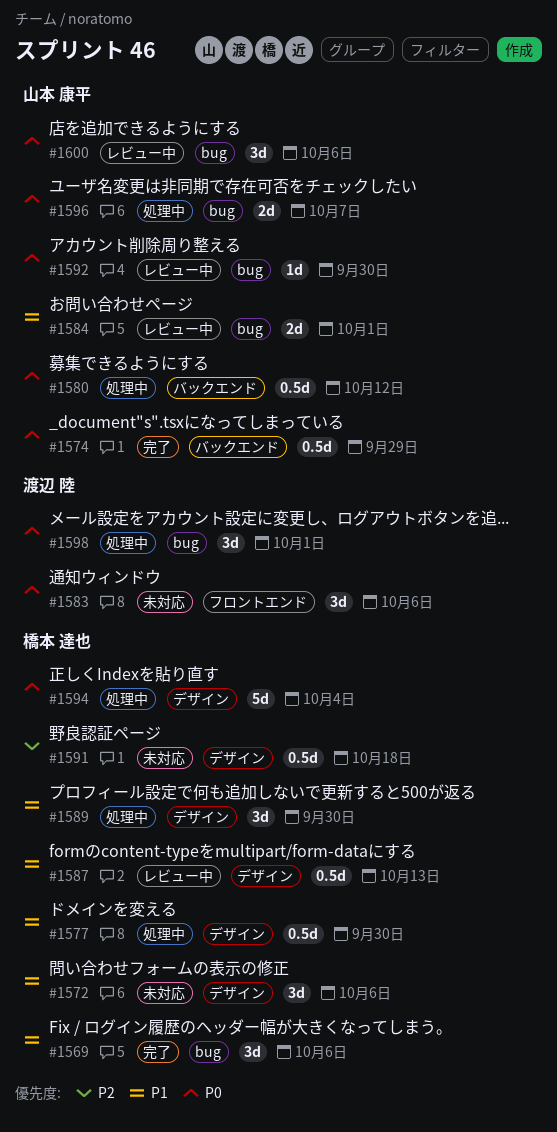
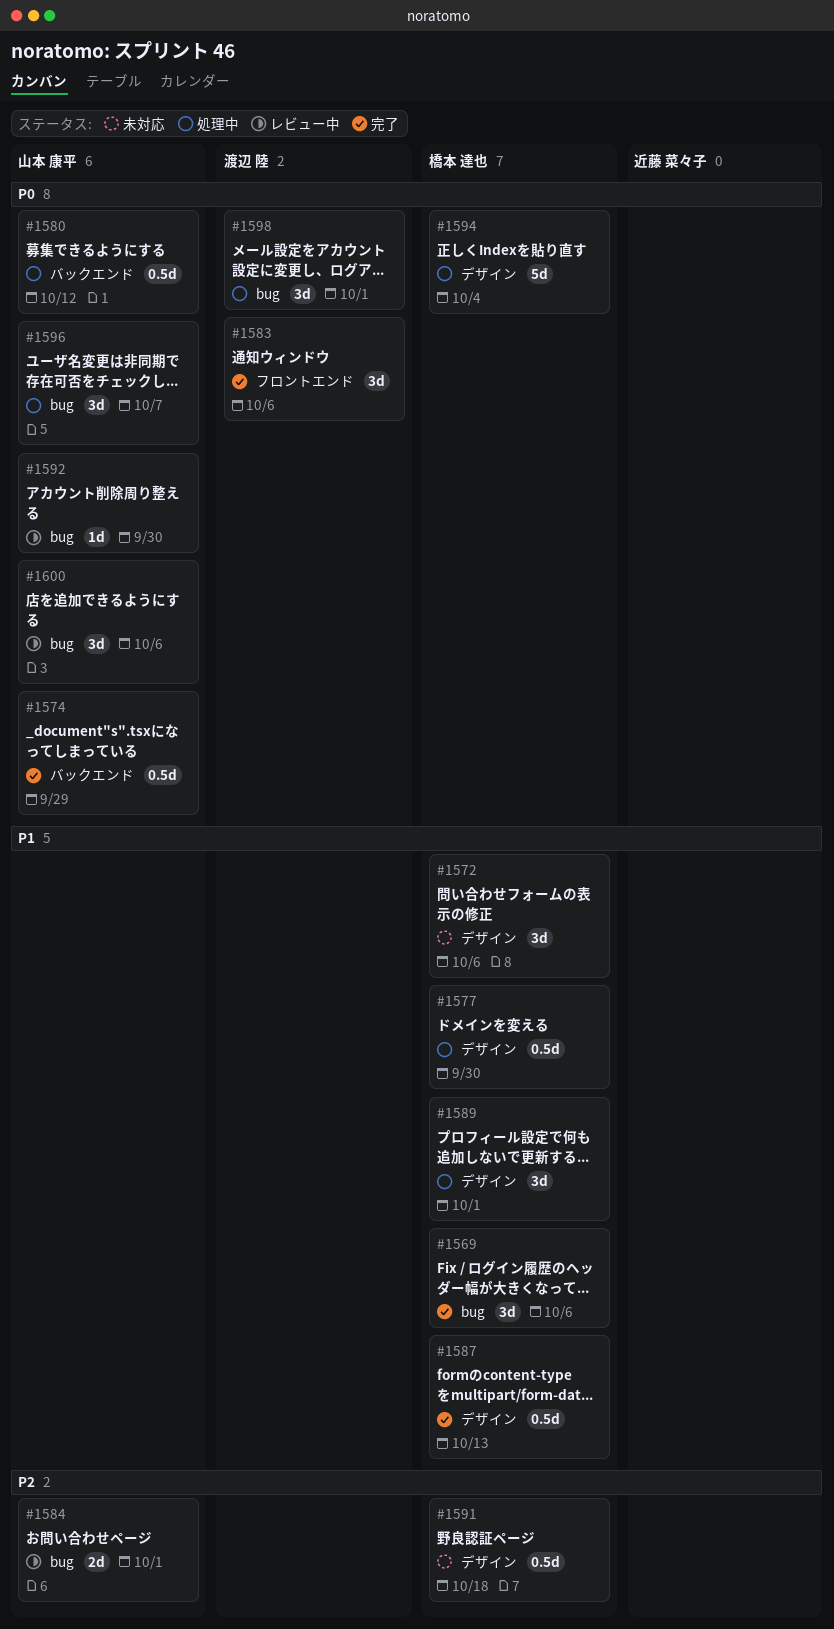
#1583, status: 未対応 -> 完了
#1584, priority: P1 -> P2
#1587, status: レビュー中 -> 完了
#1589, due: Sep 30 -> Oct 1
#1596, estimate: 2d -> 3d

